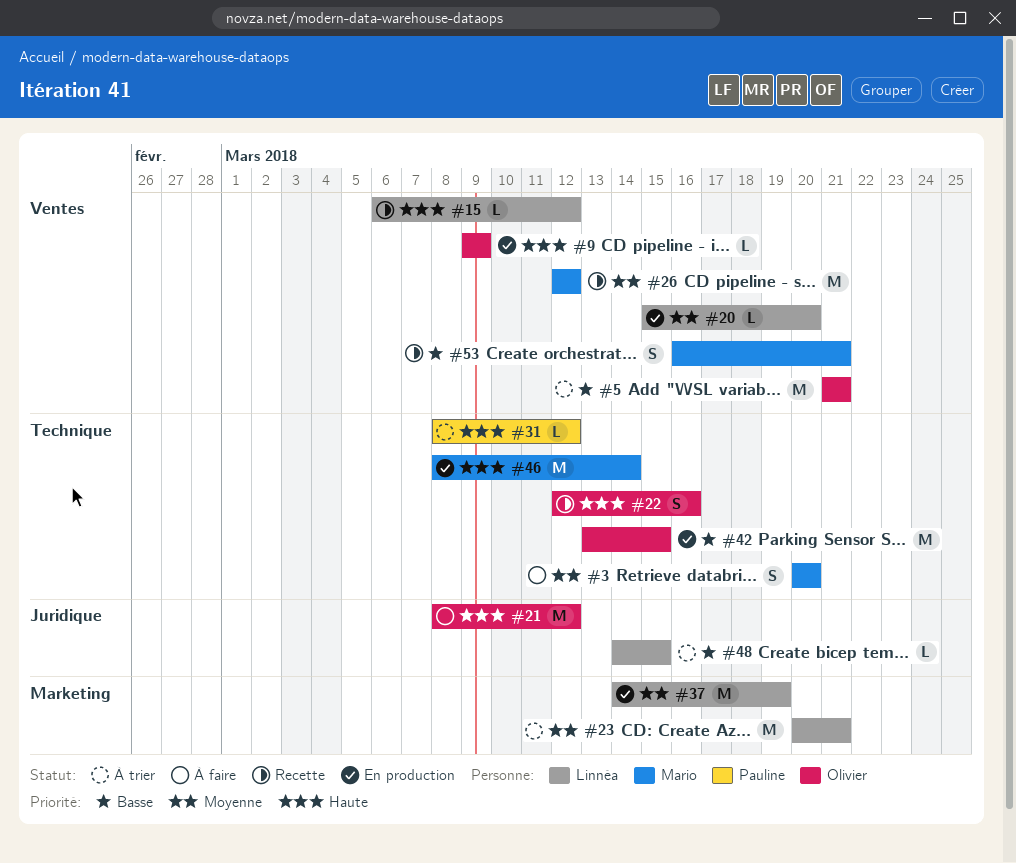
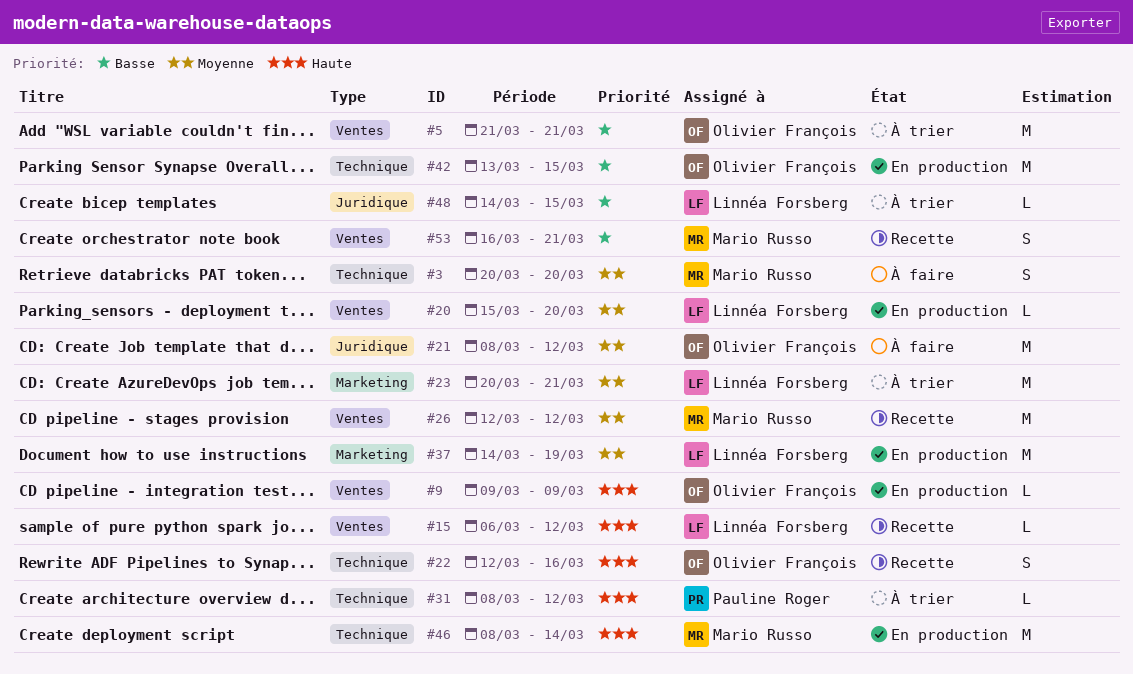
#21, priority: Haute -> Moyenne

